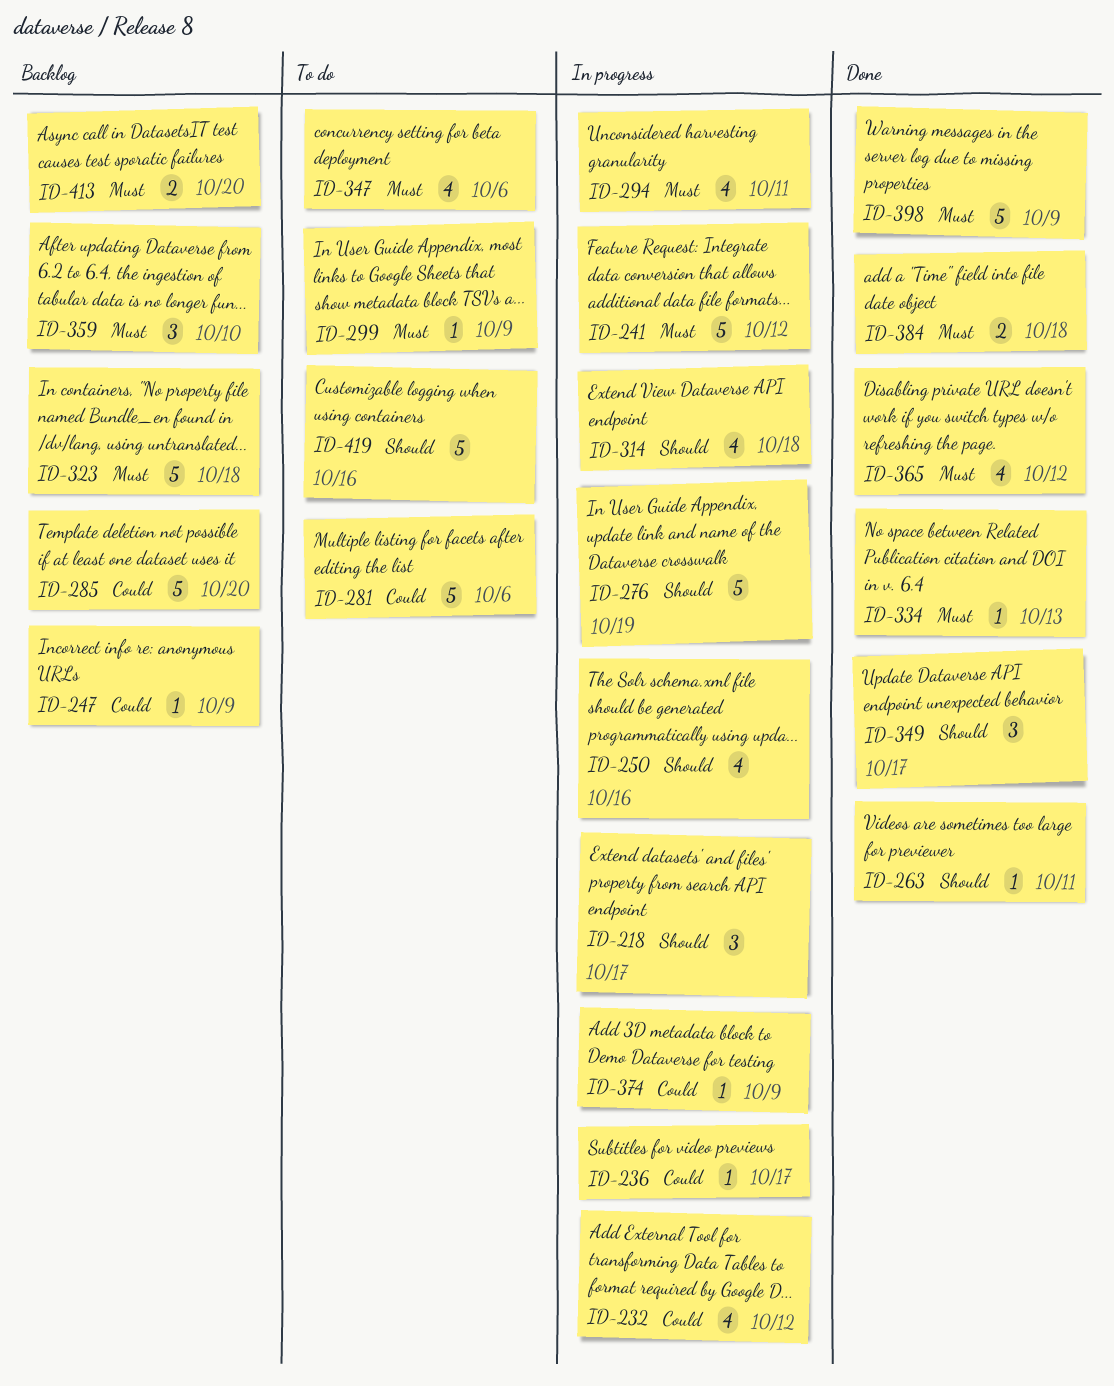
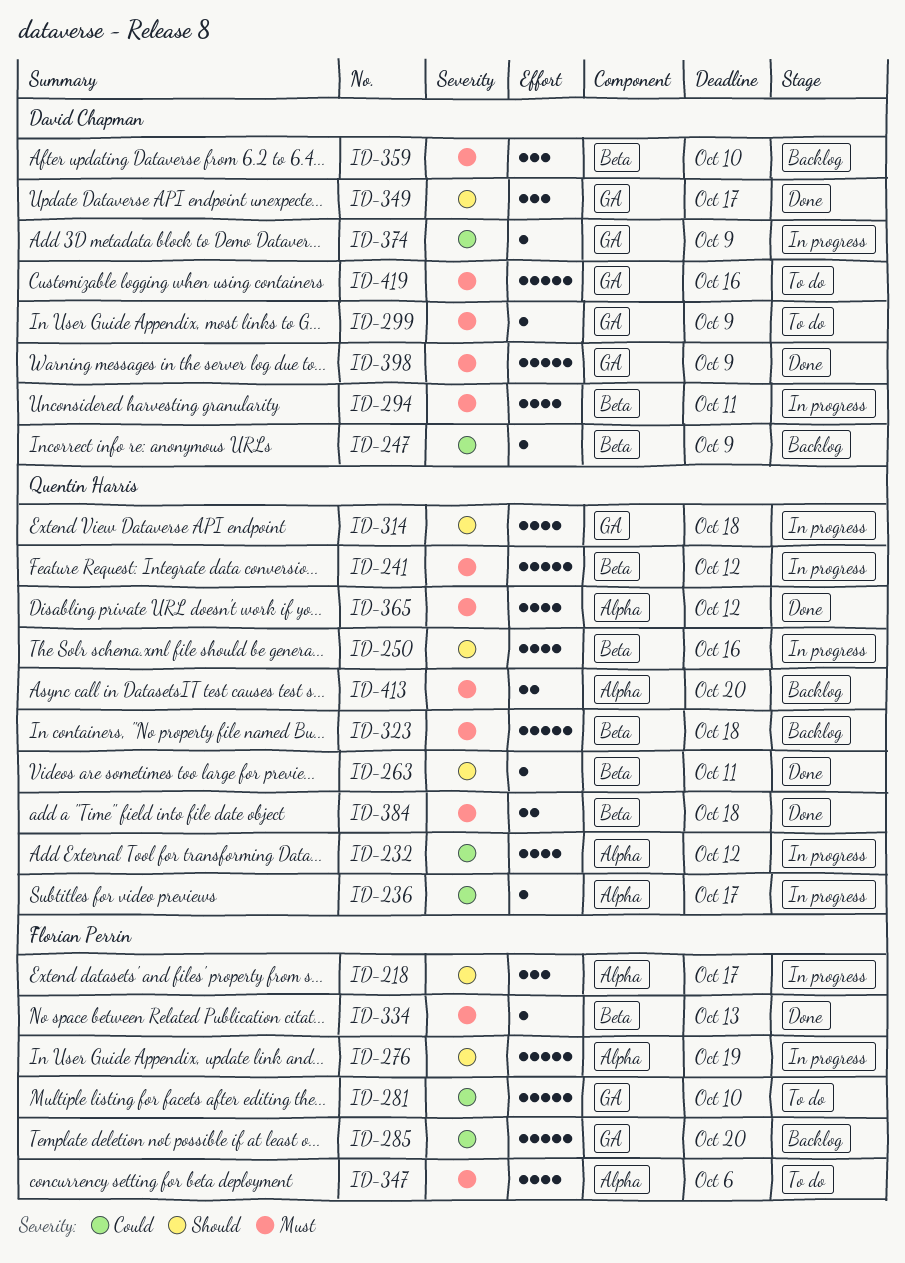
ID-281, due: Oct 6 -> Oct 10
ID-419, priority: Should -> Must

